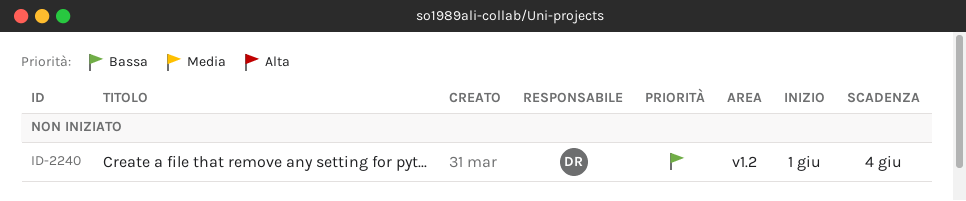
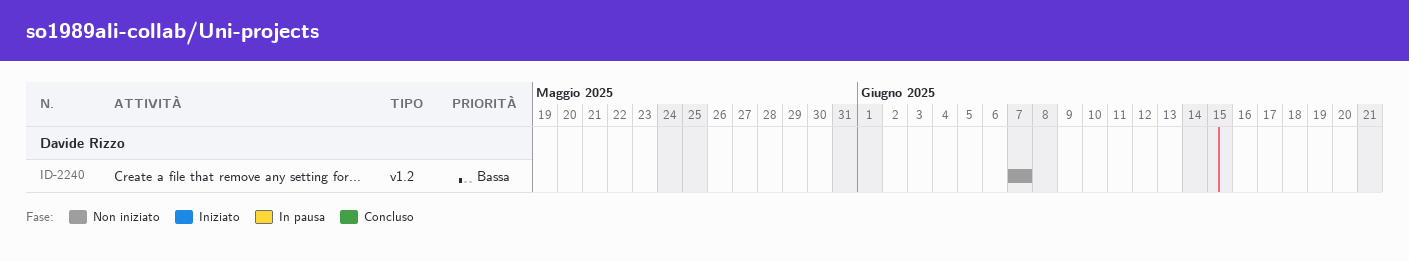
ID-2240, start: Jun 1 -> Jun 7
ID-2240, due: Jun 4 -> Jun 7

